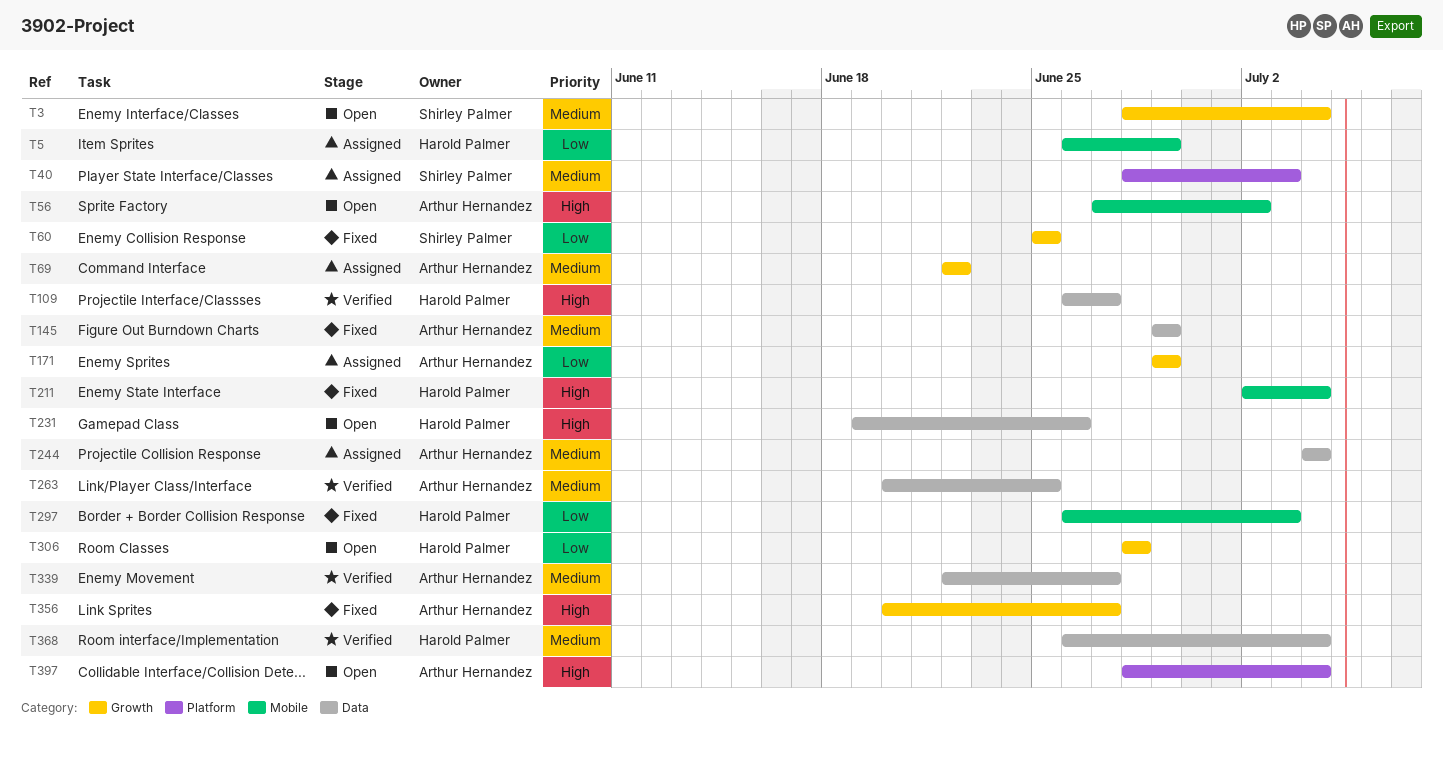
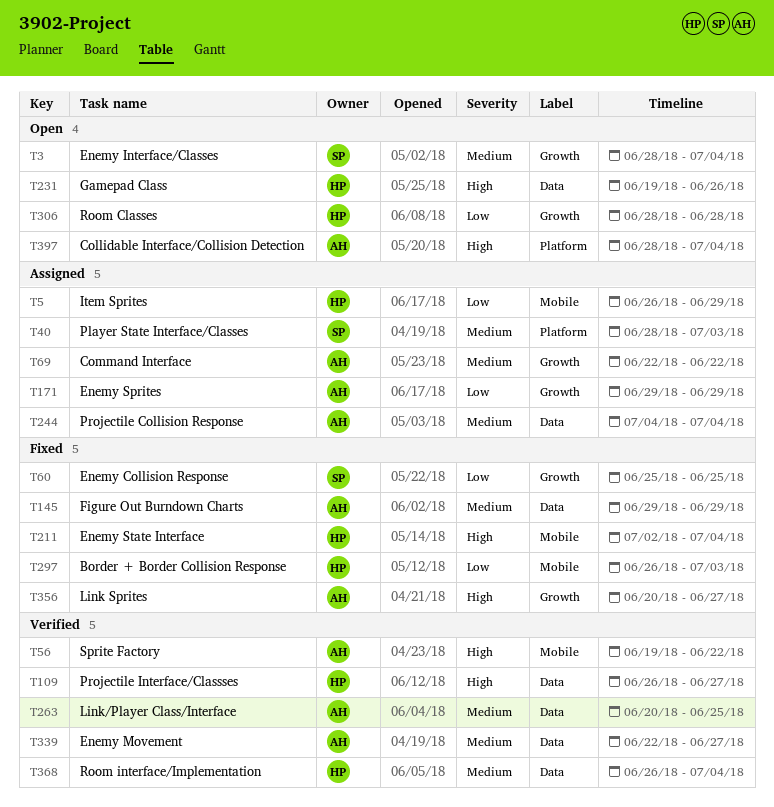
T56, status: Open -> Verified
T56, start: Jun 27 -> Jun 19
T56, due: Jul 2 -> Jun 22

